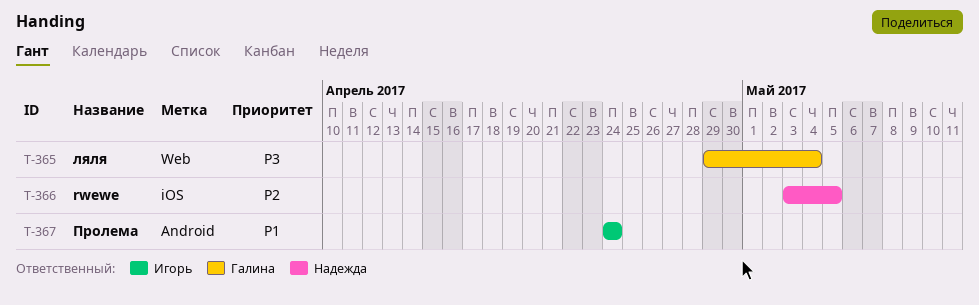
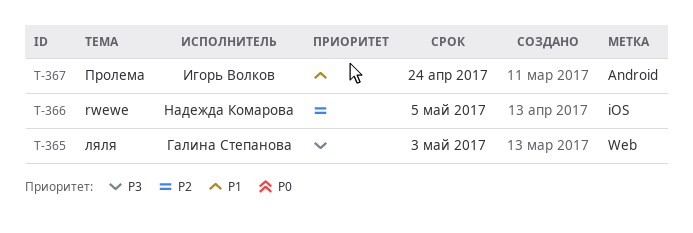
T-365, due: May 4 -> May 3

